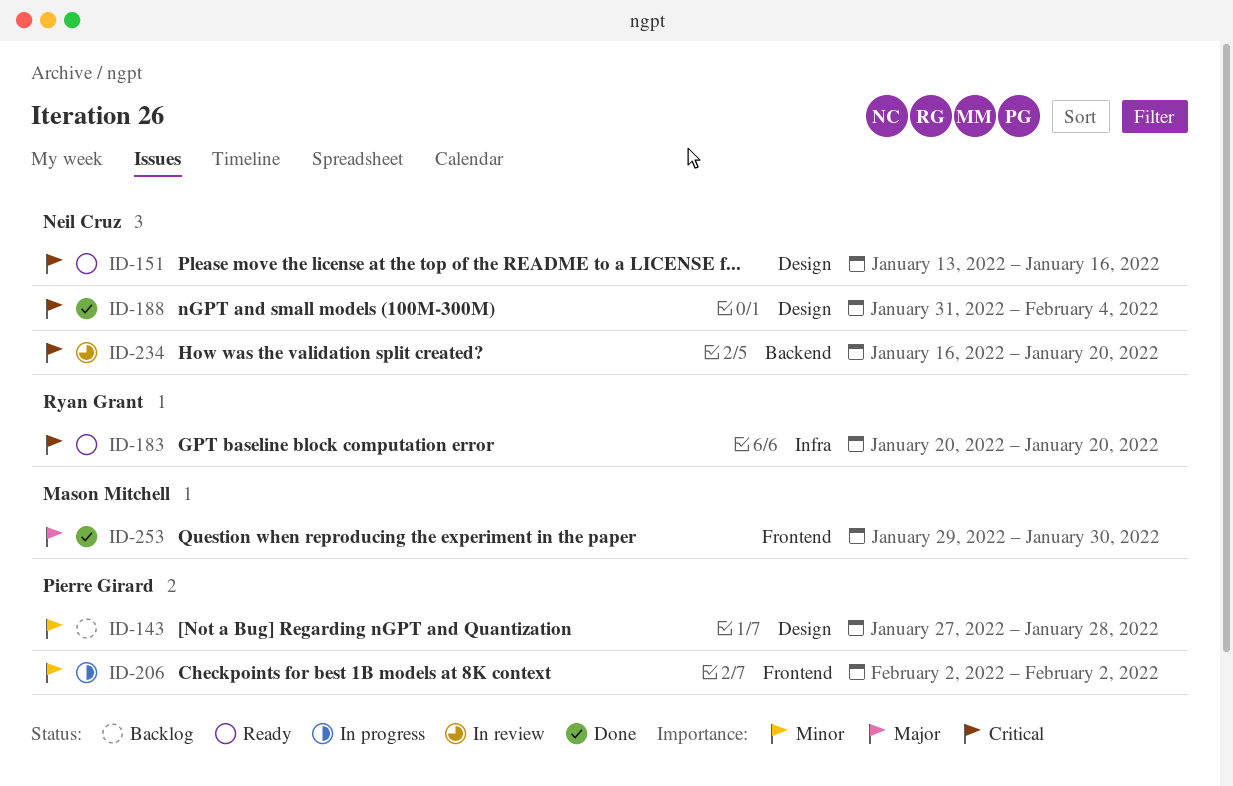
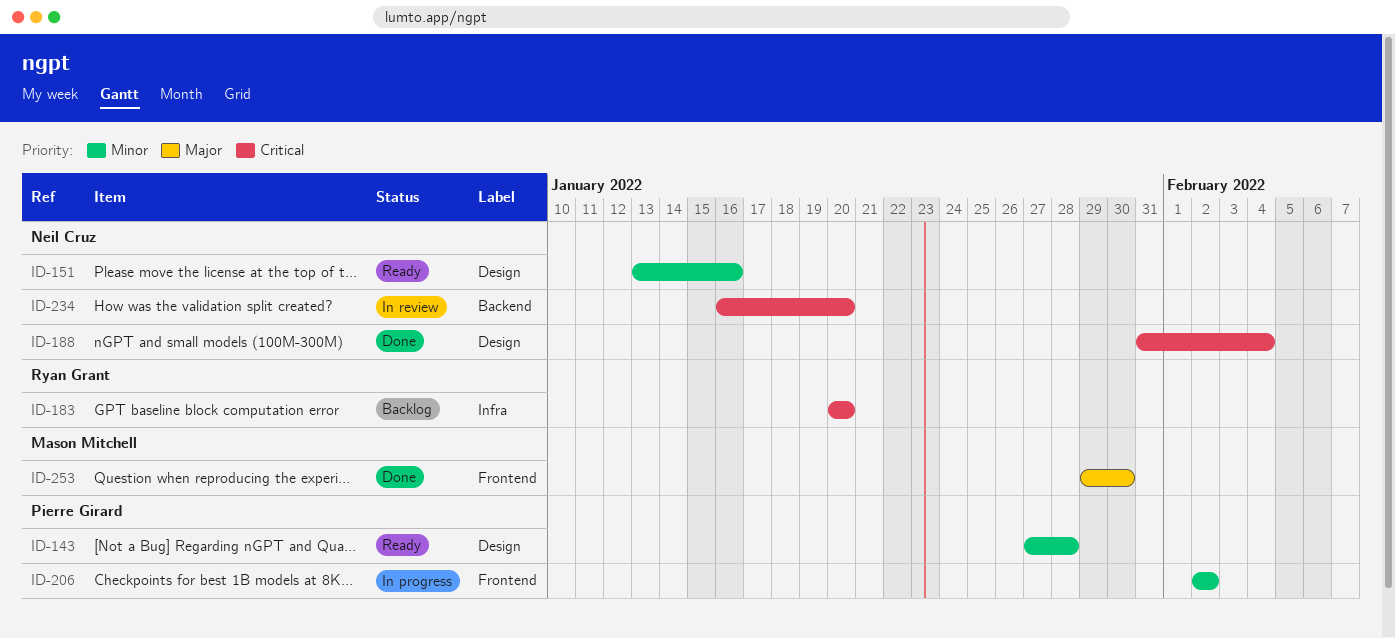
ID-143, status: Backlog -> Ready
ID-151, priority: Critical -> Minor
ID-183, status: Ready -> Backlog

